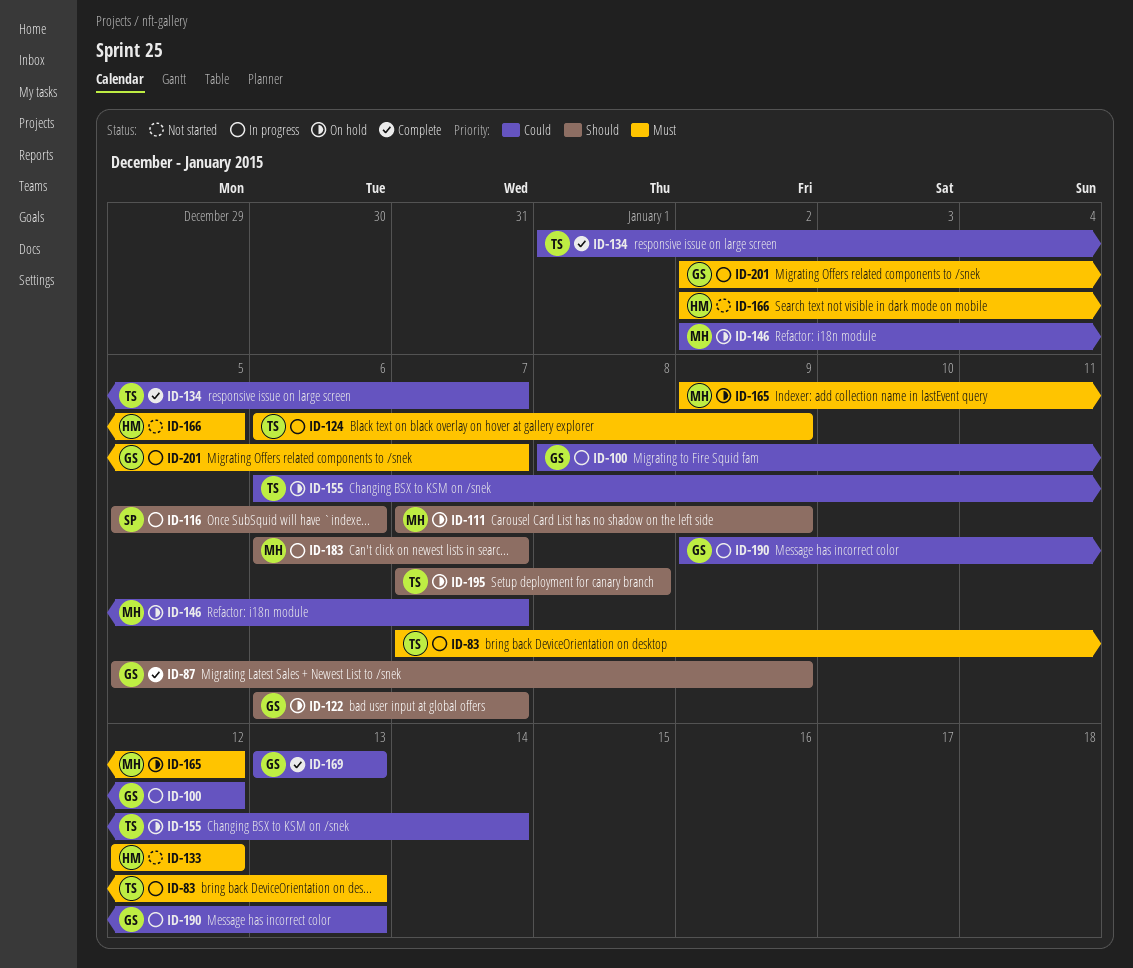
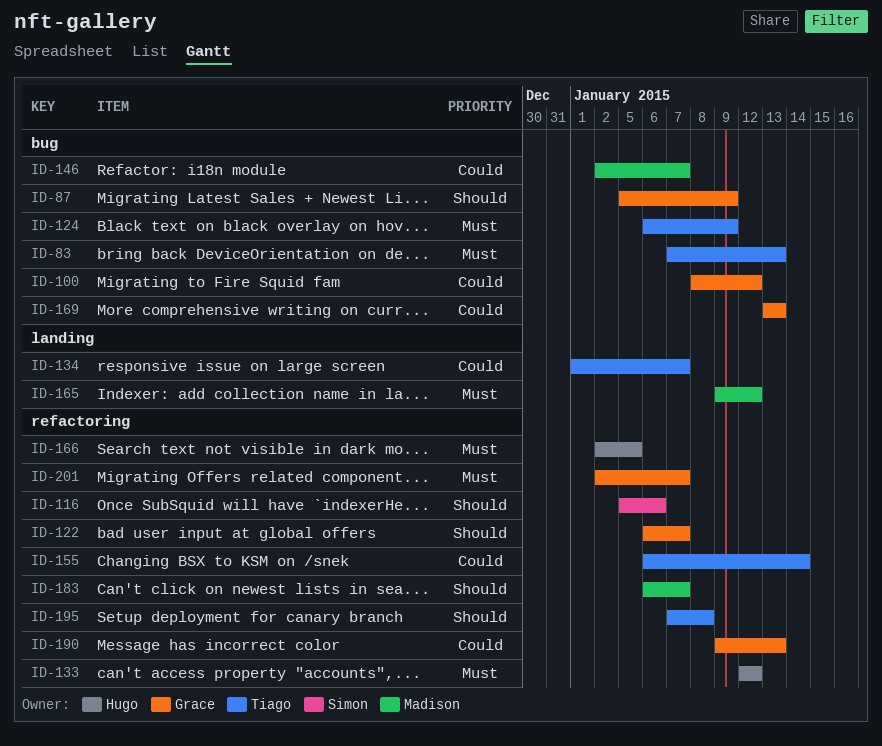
ID-111: present -> none

